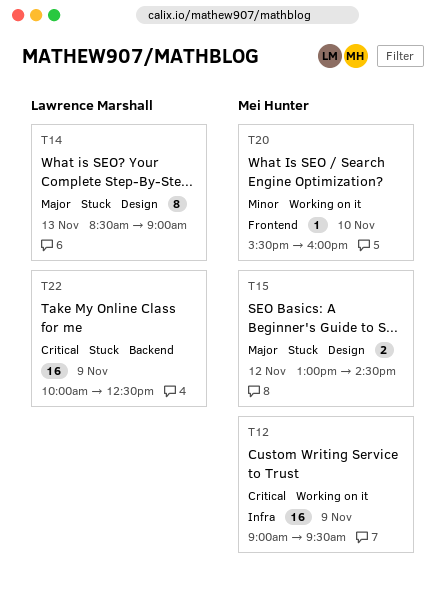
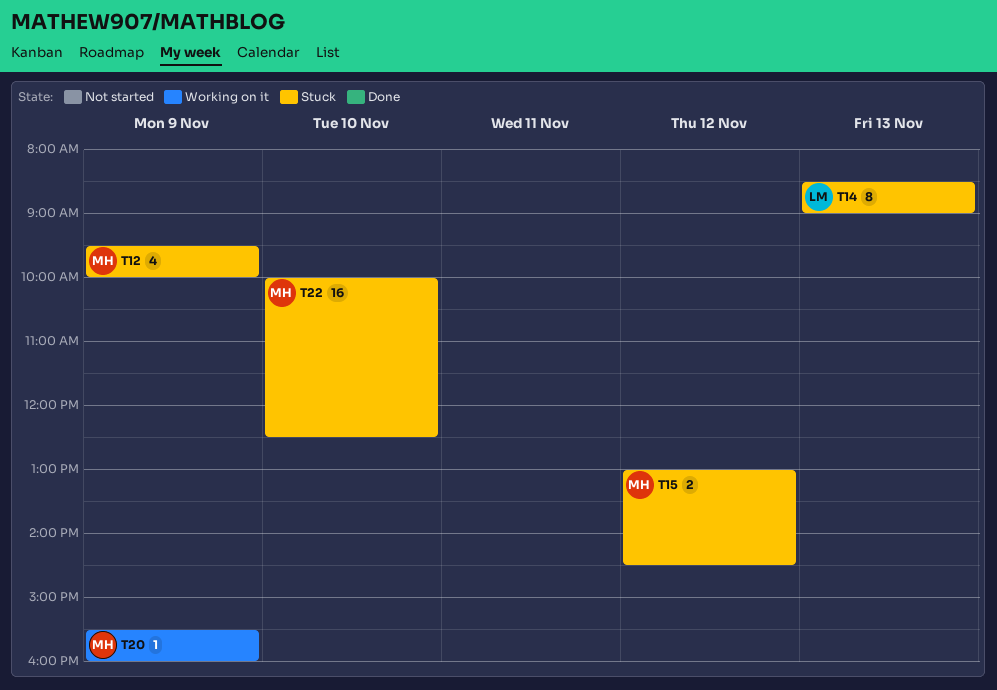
T12, status: Working on it -> Stuck
T12, estimate: 16 -> 4
T12, begins: 09:00 -> 09:30
T12, ends: 09:30 -> 10:00
T20, day: Nov 10 -> Nov 9
T22, owner: Lawrence Marshall -> Mei Hunter
T22, day: Nov 9 -> Nov 10

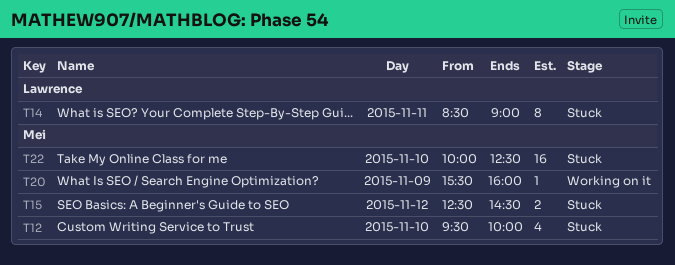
T12, day: Nov 9 -> Nov 10
T14, day: Nov 13 -> Nov 11
T15, begins: 13:00 -> 12:30

